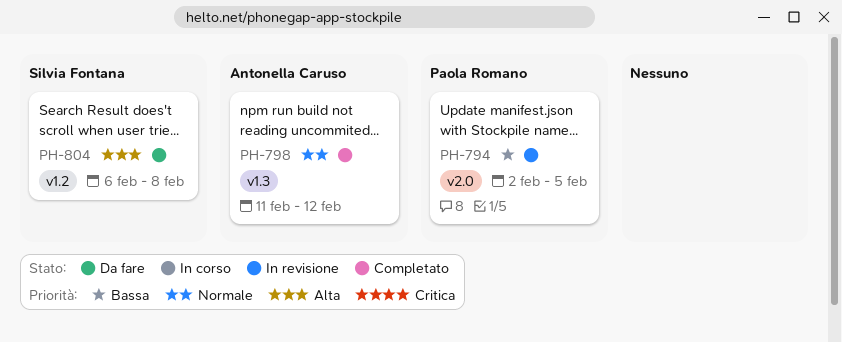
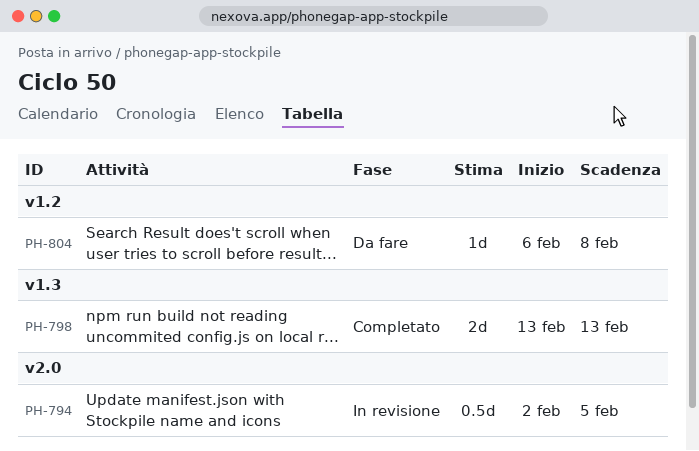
PH-798, start: Feb 11 -> Feb 13
PH-798, due: Feb 12 -> Feb 13

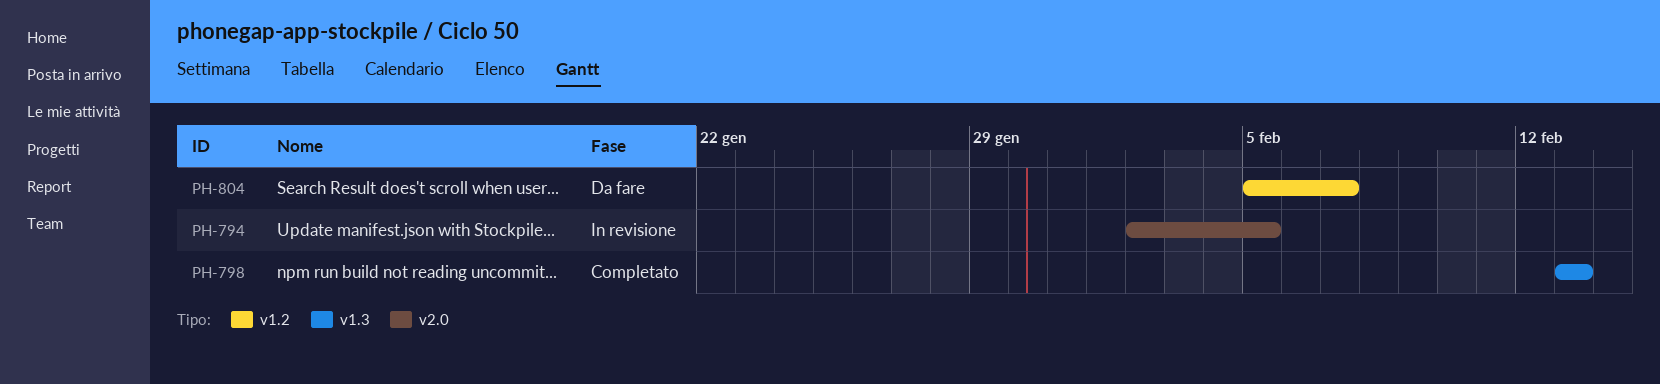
PH-804, start: Feb 6 -> Feb 5
PH-804, due: Feb 8 -> Feb 7

